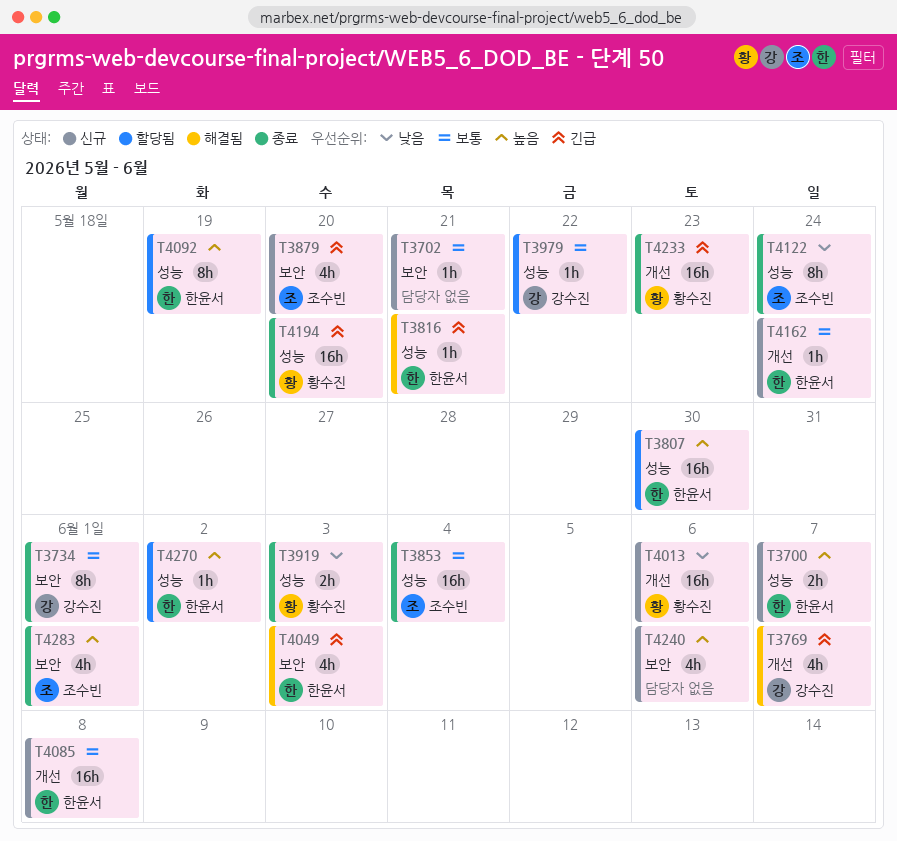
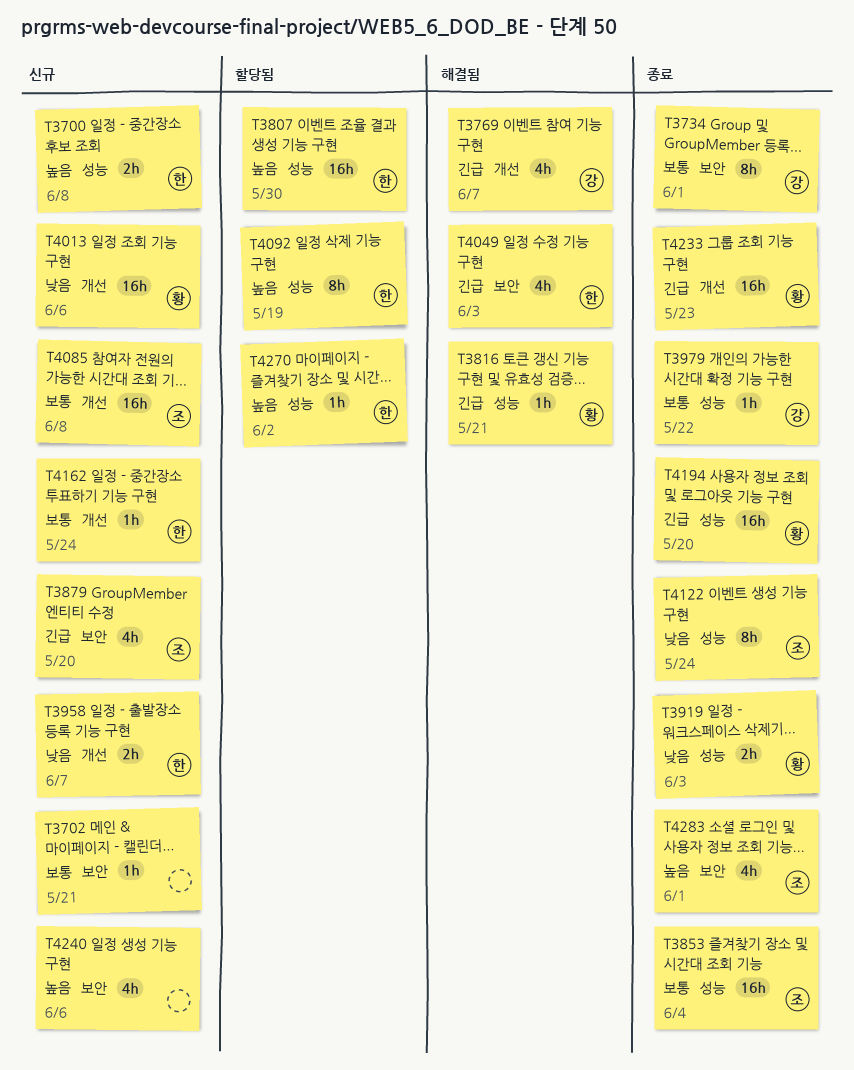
T3700, due: Jun 7 -> Jun 8
T3816, owner: 한윤서 -> 황수진
T3958: none -> present
T3979, status: 할당됨 -> 종료
T4085, owner: 한윤서 -> 조수빈

